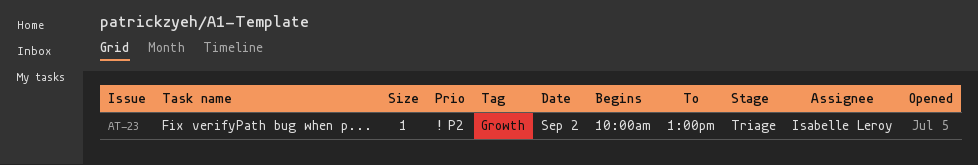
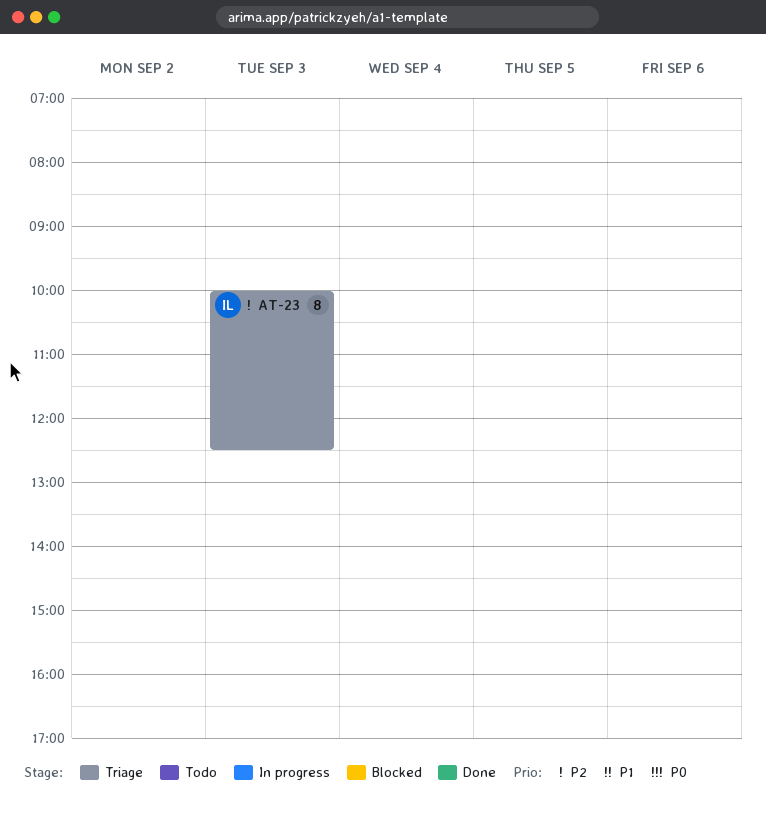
AT-23, estimate: 1 -> 8
AT-23, day: Sep 2 -> Sep 3
AT-23, ends: 13:00 -> 12:30

